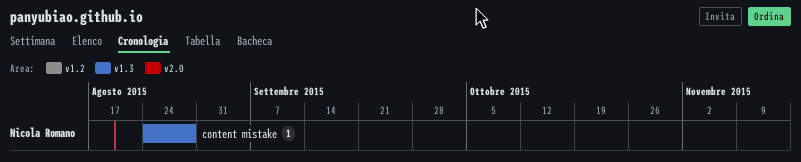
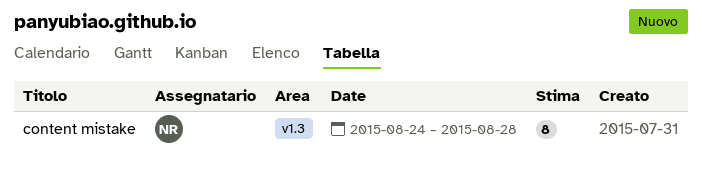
content mistake, estimate: 1 -> 8

